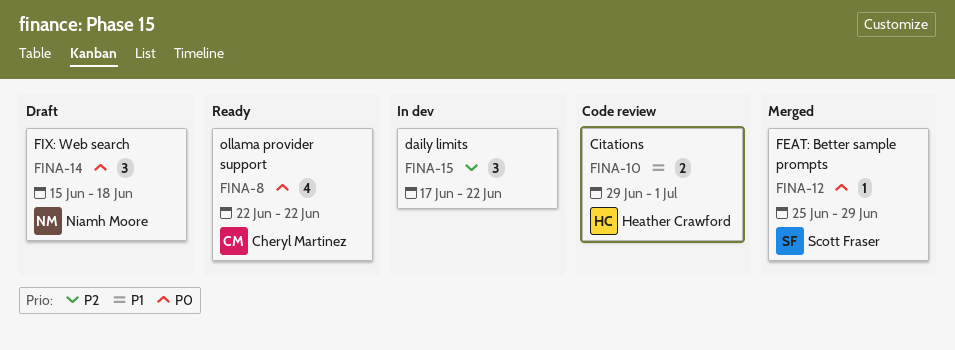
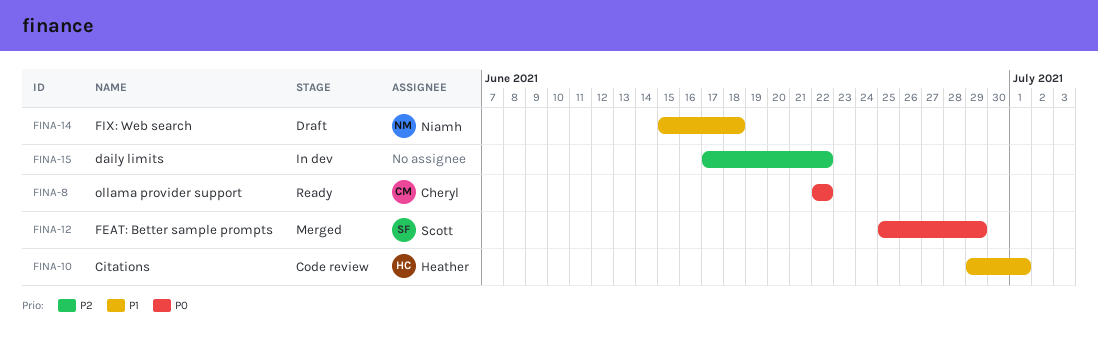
FINA-14, priority: P0 -> P1

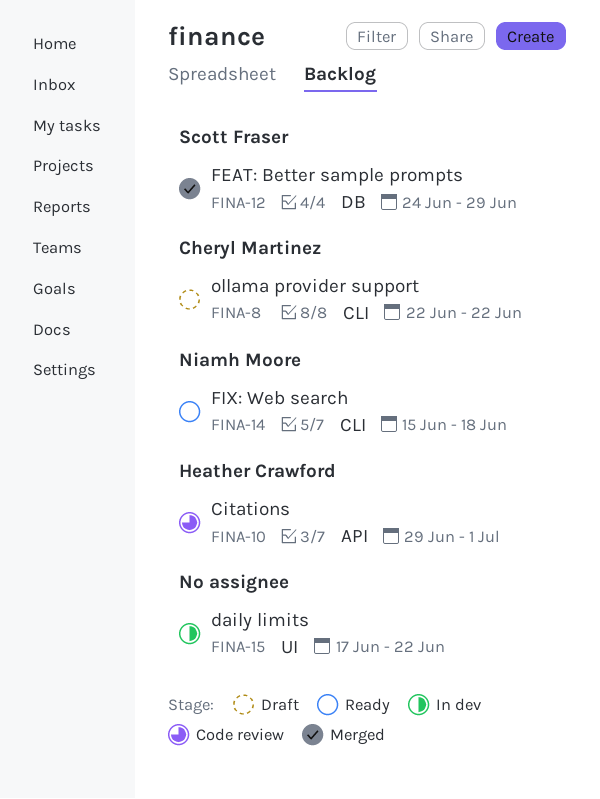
FINA-8, status: Ready -> Draft
FINA-12, start: Jun 25 -> Jun 24
FINA-14, status: Draft -> Ready

